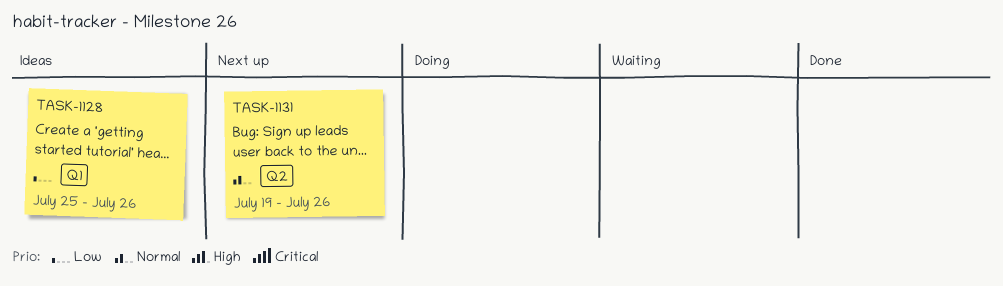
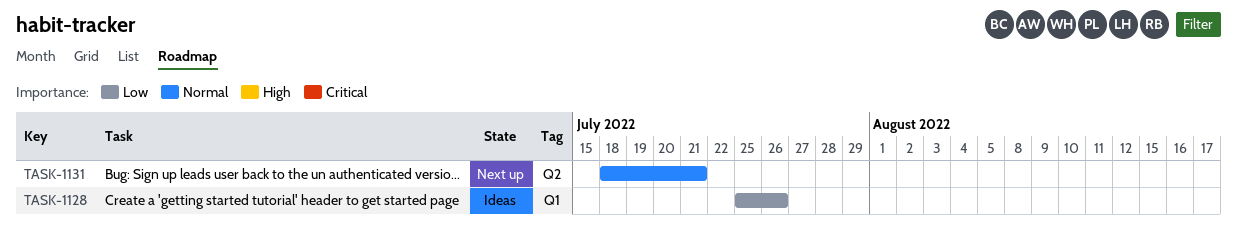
TASK-1131, start: Jul 19 -> Jul 18
TASK-1131, due: Jul 26 -> Jul 21

